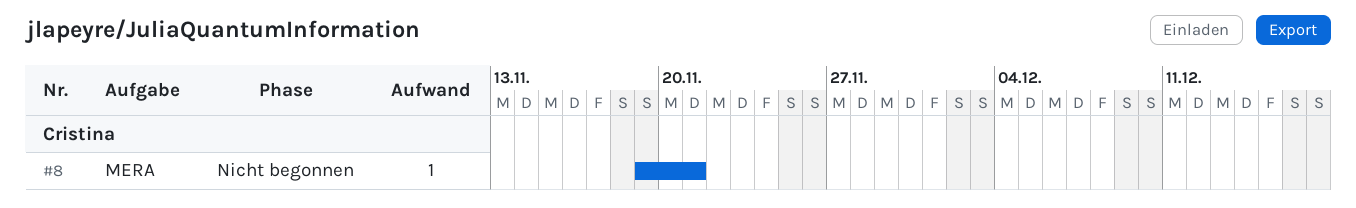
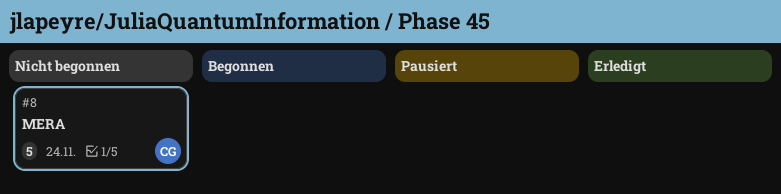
#8, estimate: 1 -> 5
#8, due: Nov 21 -> Nov 24

